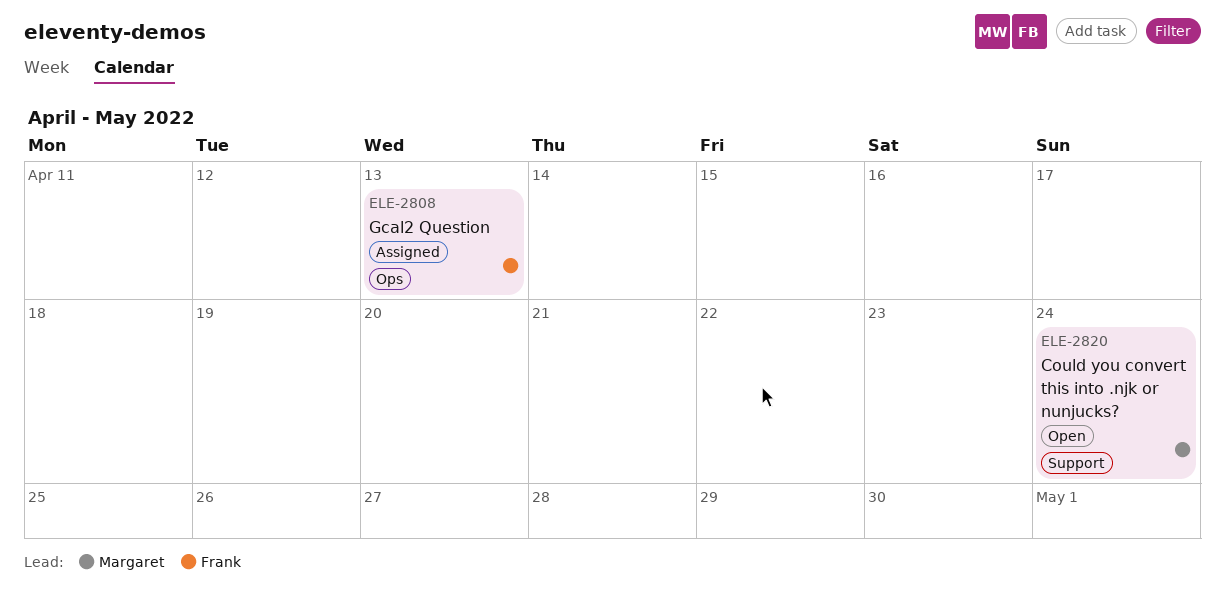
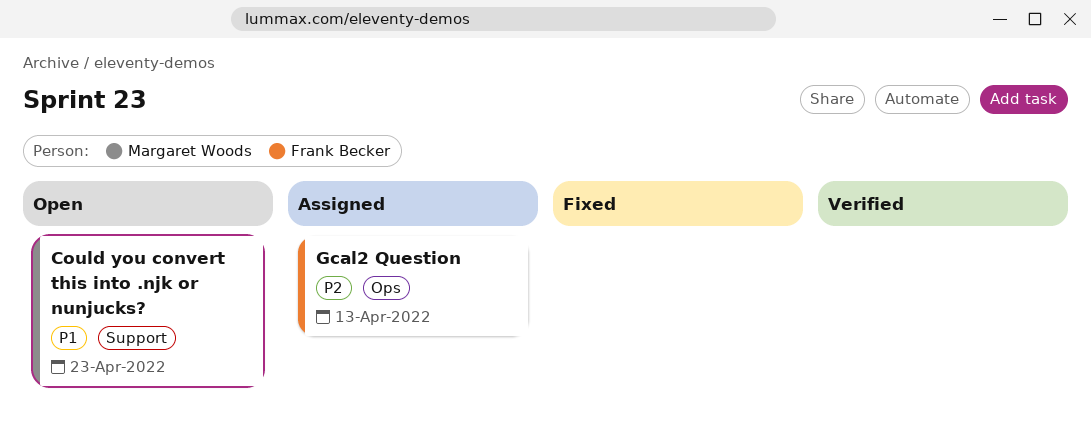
Could you convert this into .njk or nunjucks?, due: Apr 24 -> Apr 23

